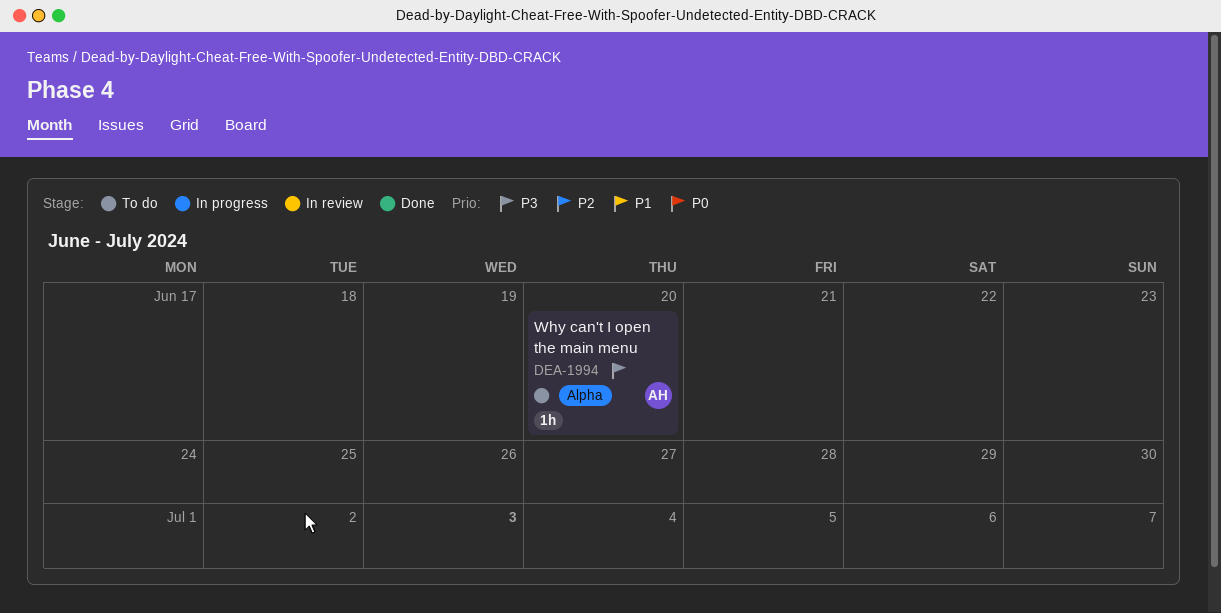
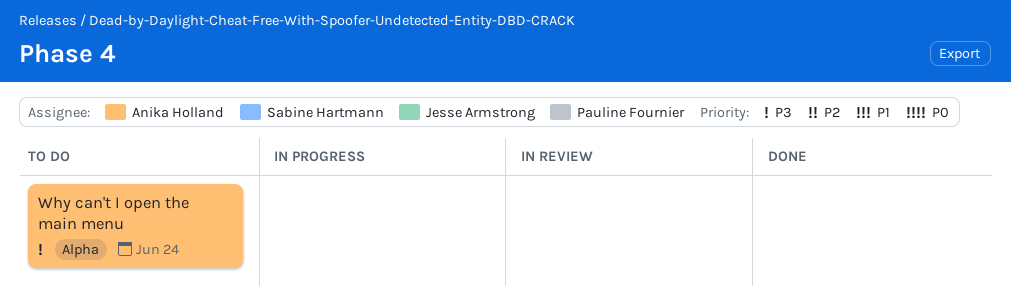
Why can't I open the main menu, due: Jun 20 -> Jun 24

